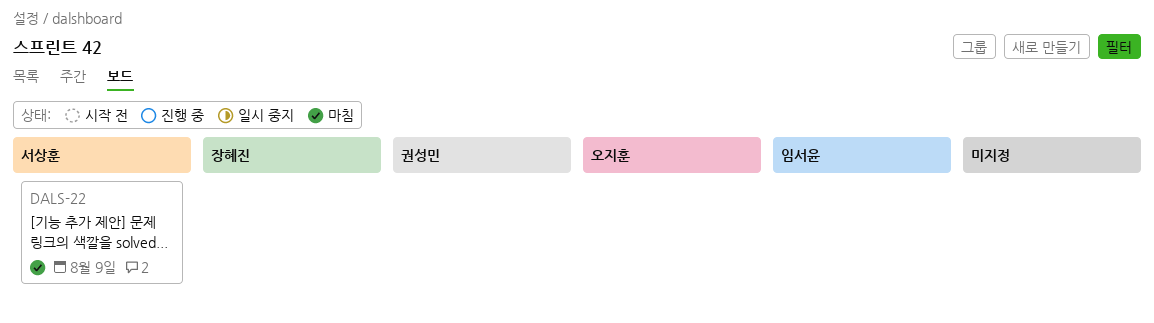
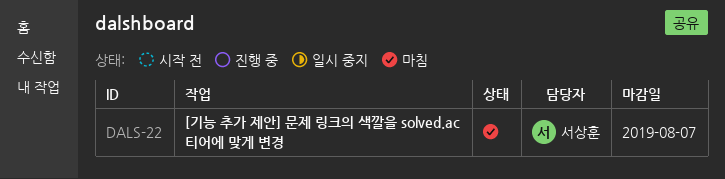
DALS-22, due: Aug 9 -> Aug 7

